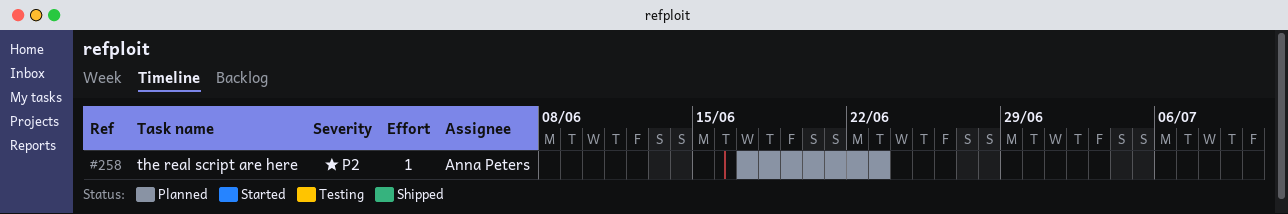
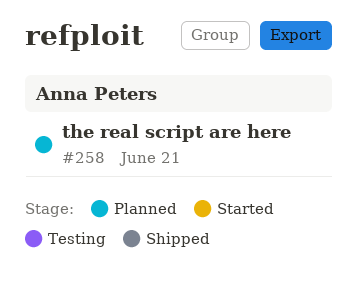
#258, due: Jun 23 -> Jun 21

